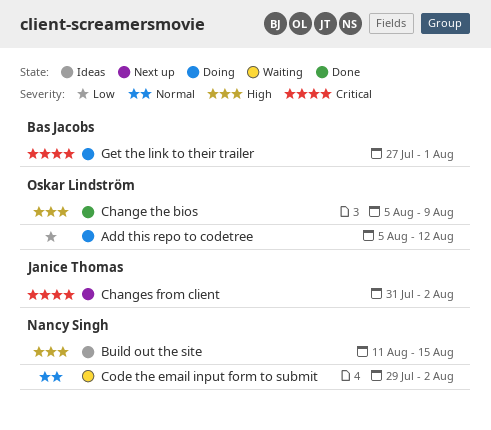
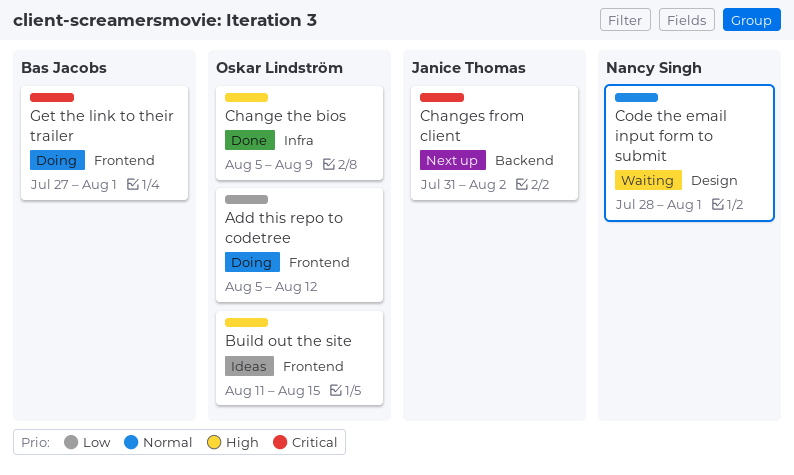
Build out the site, owner: Nancy Singh -> Oskar Lindström
Code the email input form to submit, start: Jul 29 -> Jul 28
Code the email input form to submit, due: Aug 2 -> Aug 1

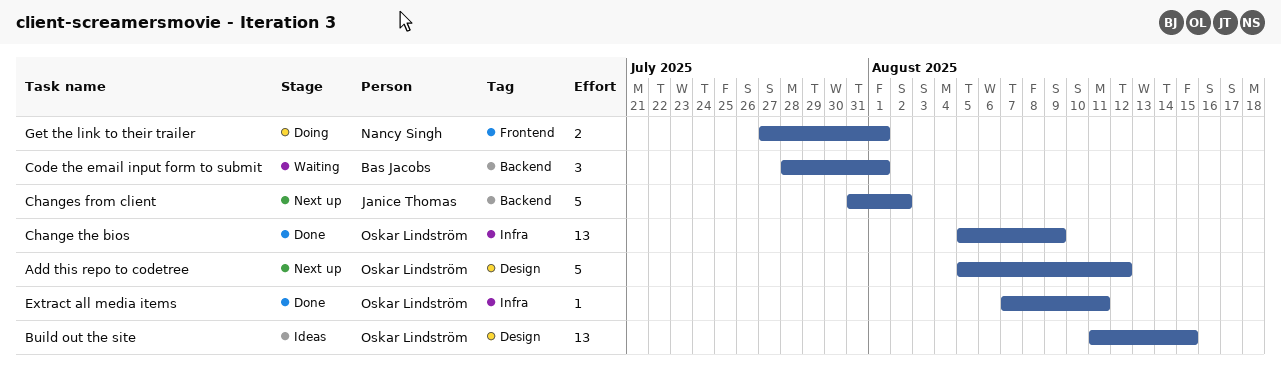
Add this repo to codetree, status: Doing -> Next up
Add this repo to codetree, label: Frontend -> Design
Build out the site, label: Frontend -> Design
Code the email input form to submit, owner: Nancy Singh -> Bas Jacobs
Code the email input form to submit, label: Design -> Backend
Extract all media items: none -> present
Get the link to their trailer, owner: Bas Jacobs -> Nancy Singh

